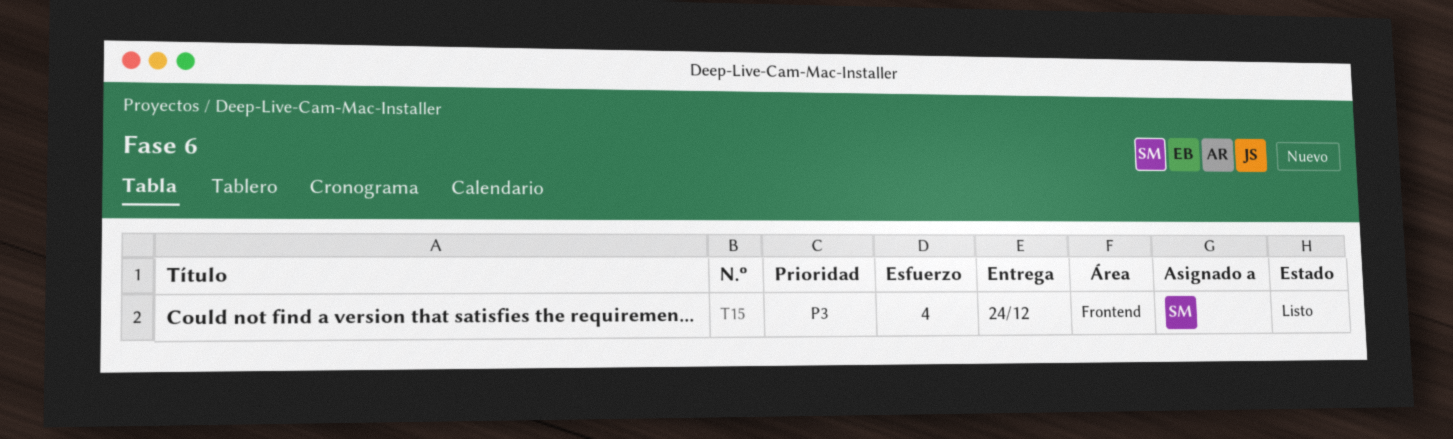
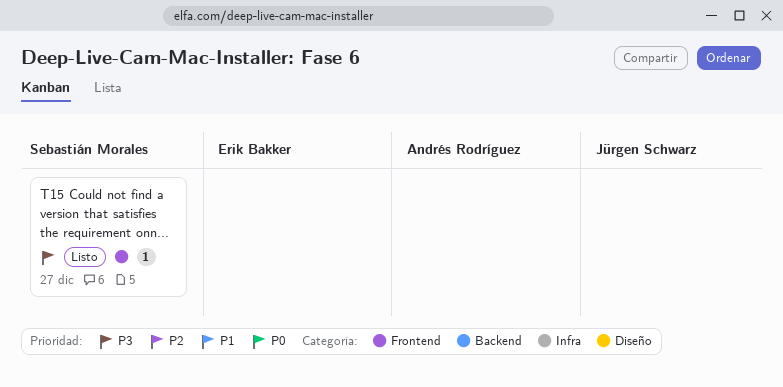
T15, estimate: 4 -> 1
T15, due: Dec 24 -> Dec 27

